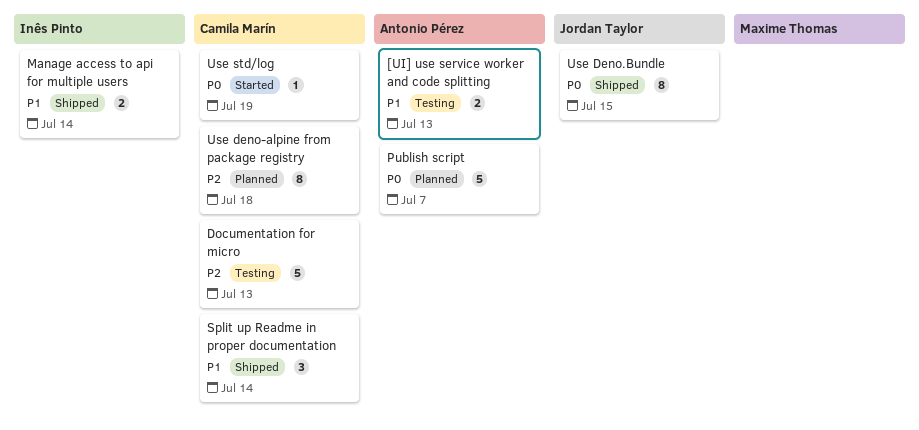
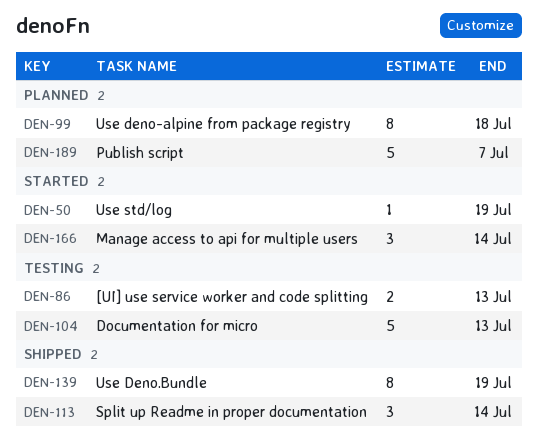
Manage access to api for multiple users, status: Shipped -> Started
Manage access to api for multiple users, estimate: 2 -> 3
Use Deno.Bundle, due: Jul 15 -> Jul 19

